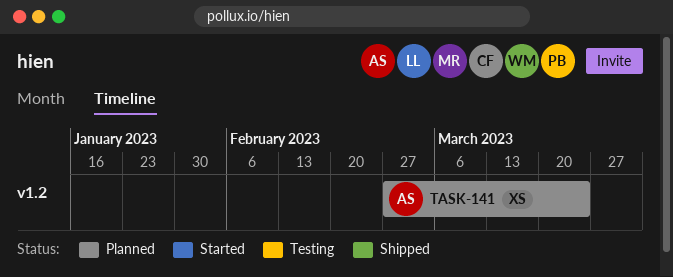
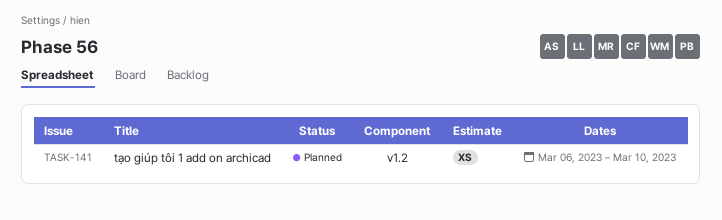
TASK-141, start: Feb 27 -> Mar 6
TASK-141, due: Mar 24 -> Mar 10

